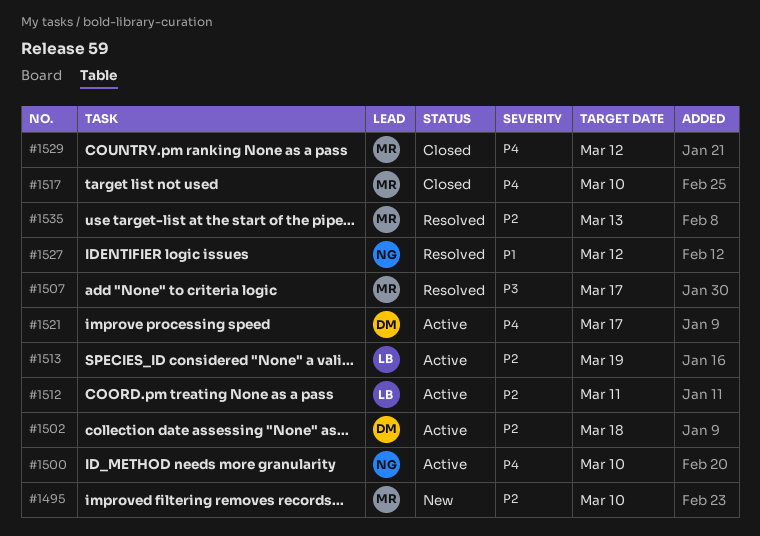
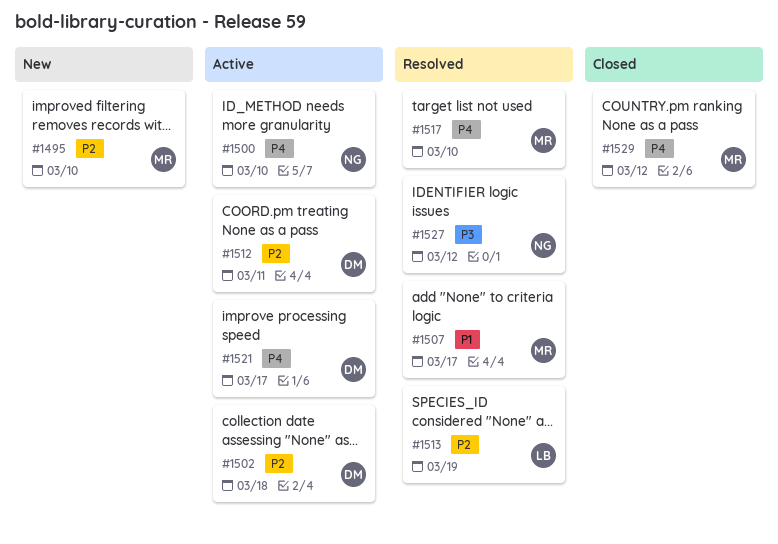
#1507, priority: P3 -> P1
#1512, owner: LB -> DM
#1513, status: Active -> Resolved
#1517, status: Closed -> Resolved
#1527, priority: P1 -> P3
#1535: present -> none

